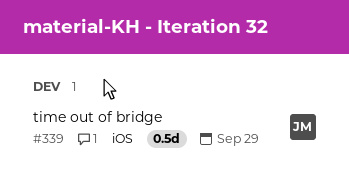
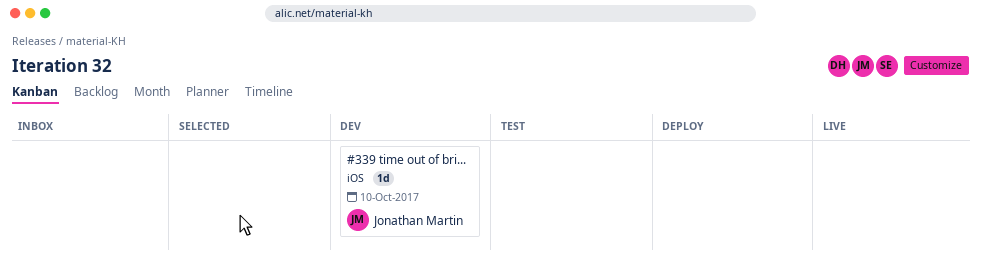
#339, estimate: 0.5d -> 1d
#339, due: Sep 29 -> Oct 10

